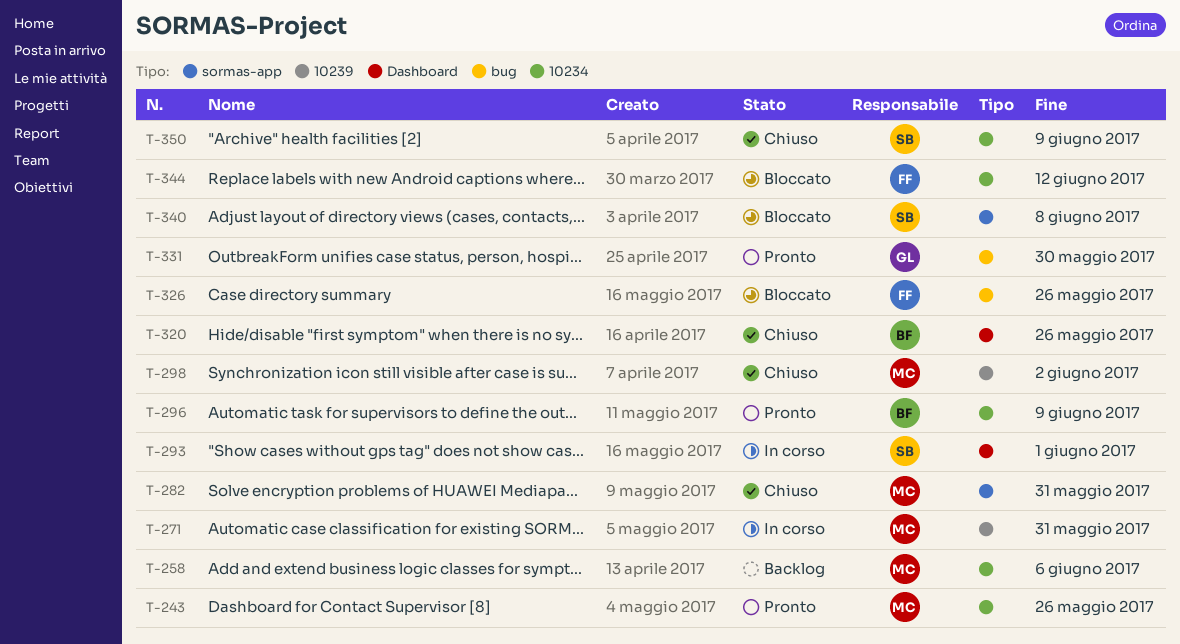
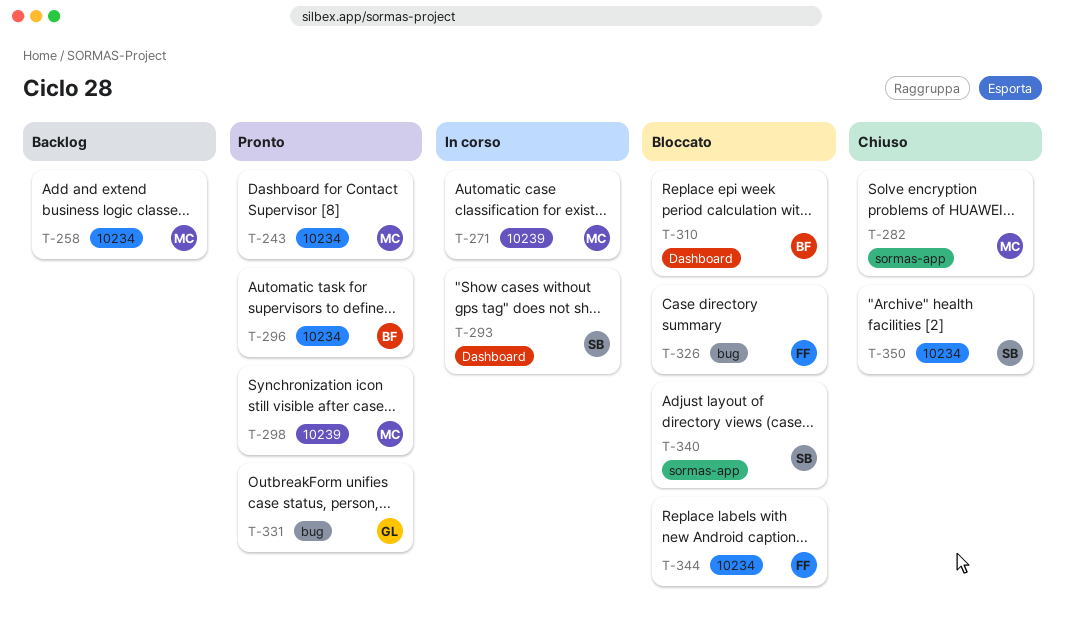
T-298, status: Chiuso -> Pronto
T-310: none -> present
T-320: present -> none

